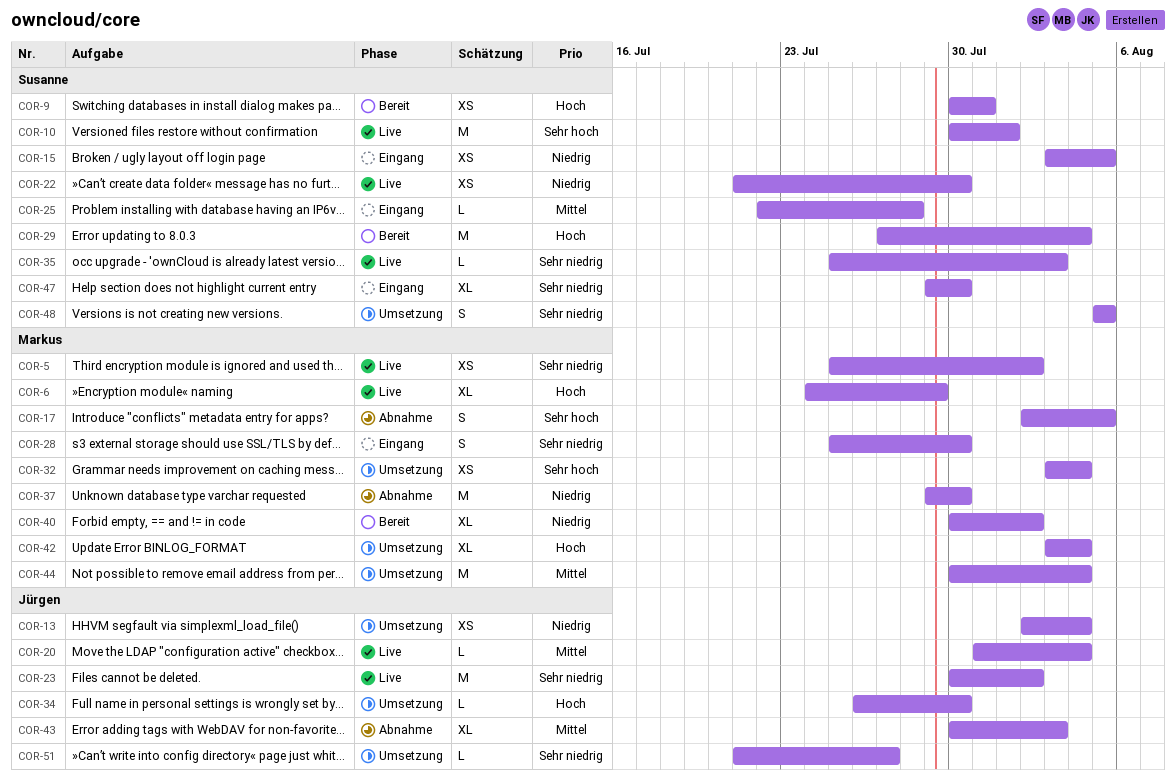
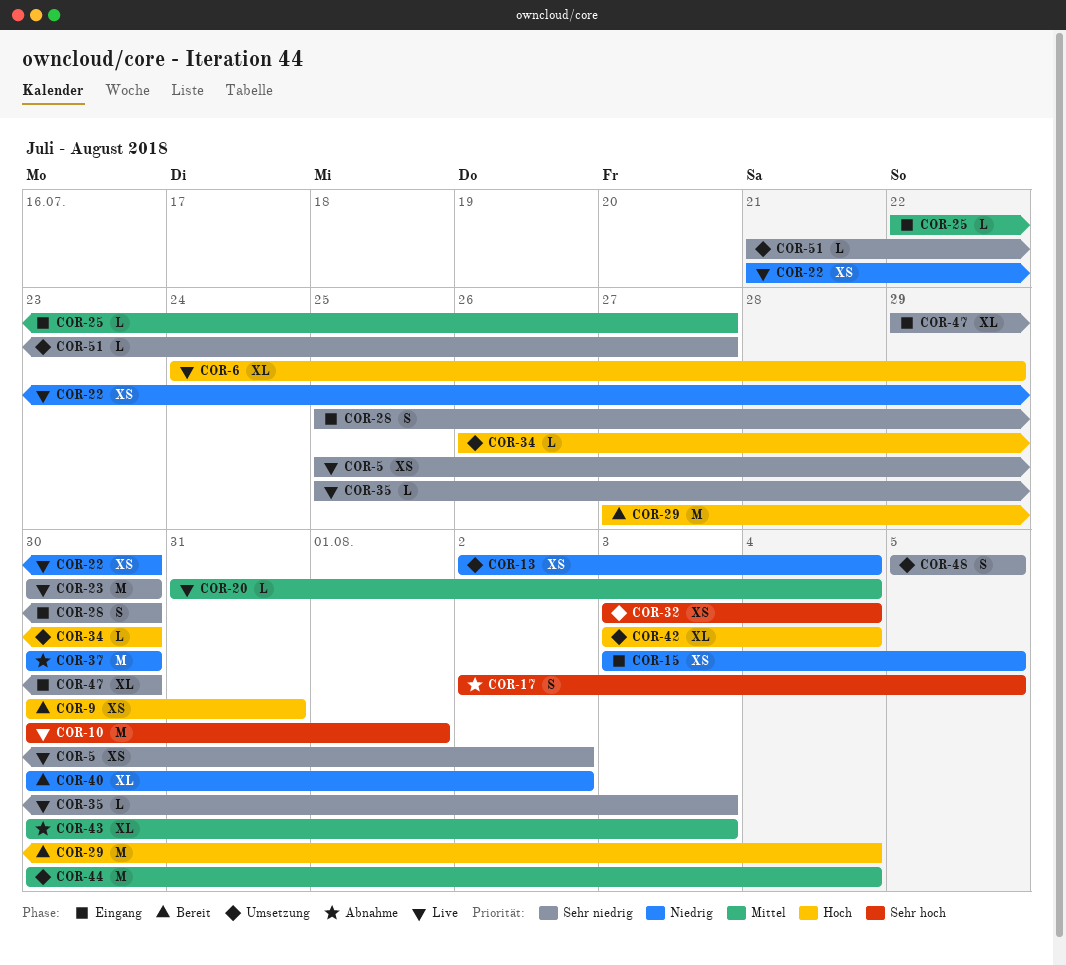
COR-23, due: Aug 2 -> Jul 30
COR-25, due: Jul 28 -> Jul 27
COR-37, start: Jul 29 -> Jul 30

